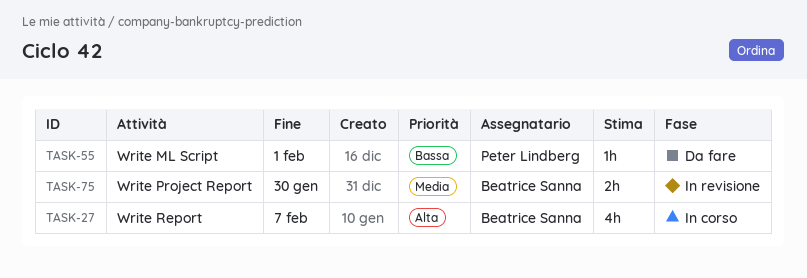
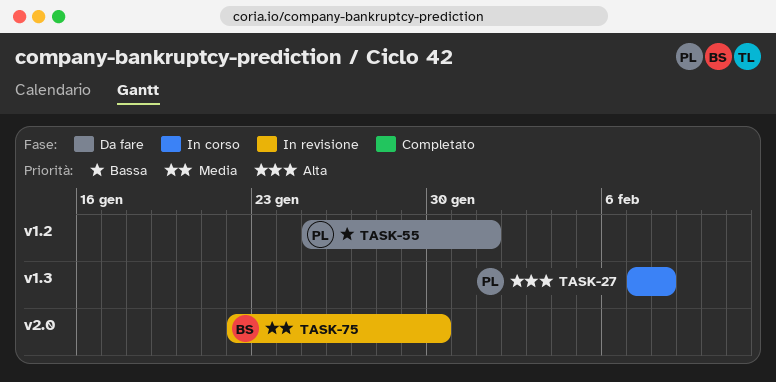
TASK-27, owner: Beatrice Sanna -> Peter Lindberg
TASK-27, due: Feb 7 -> Feb 8

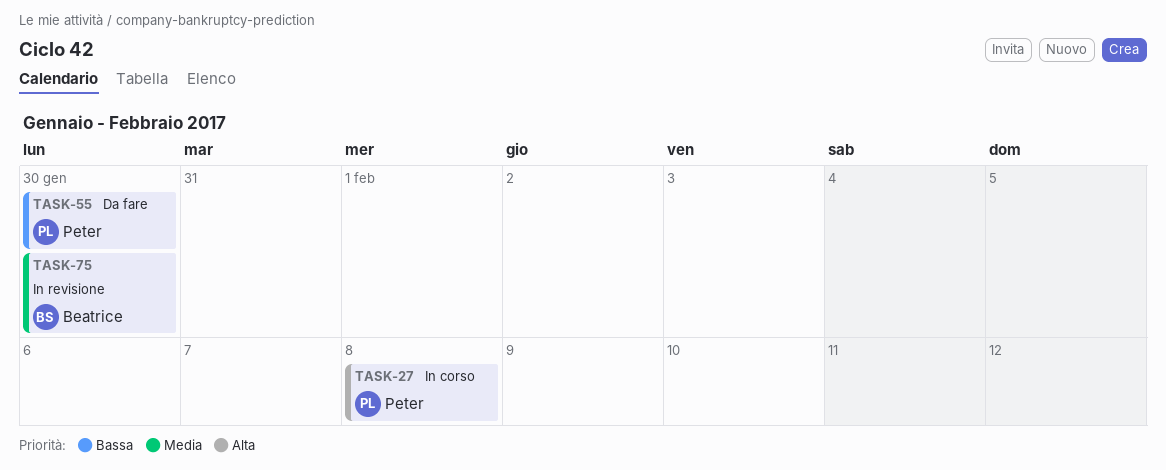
TASK-55, due: Feb 1 -> Jan 30

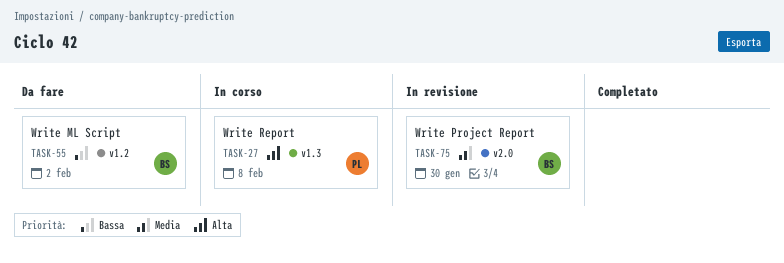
TASK-55, owner: Peter -> Beatrice
TASK-55, due: Jan 30 -> Feb 2

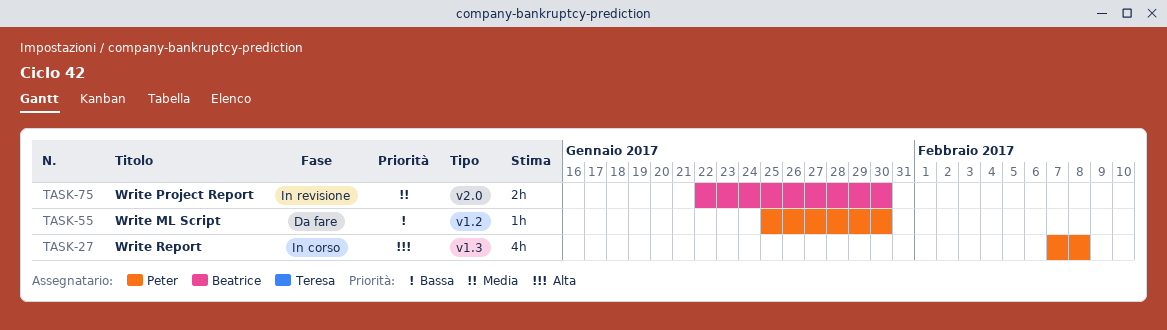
TASK-55, owner: Beatrice -> Peter
TASK-55, due: Feb 2 -> Jan 30

